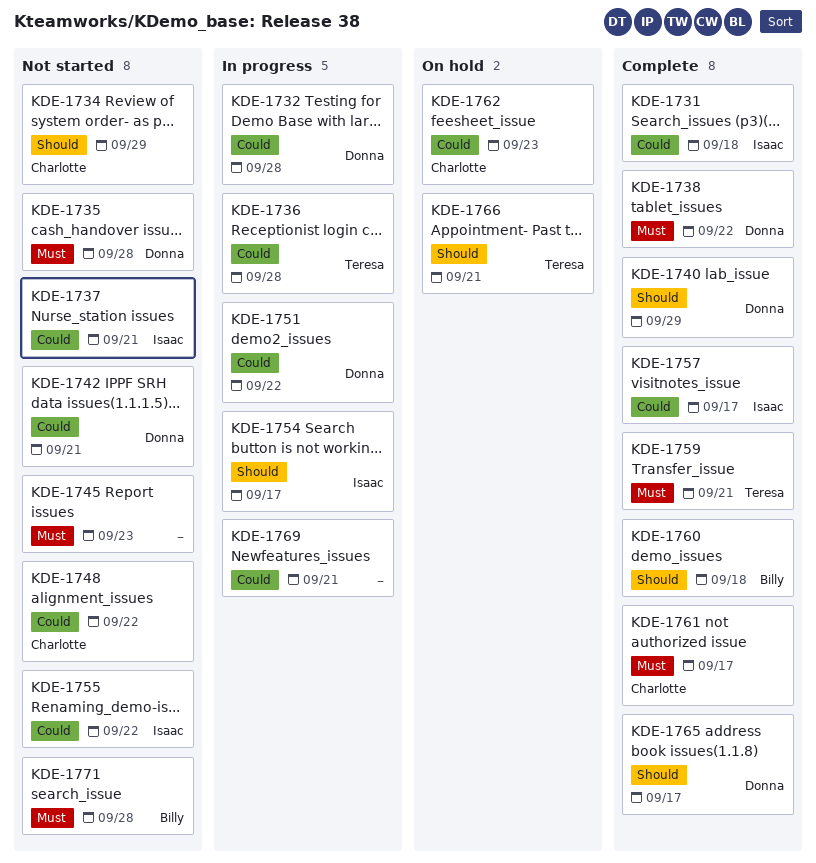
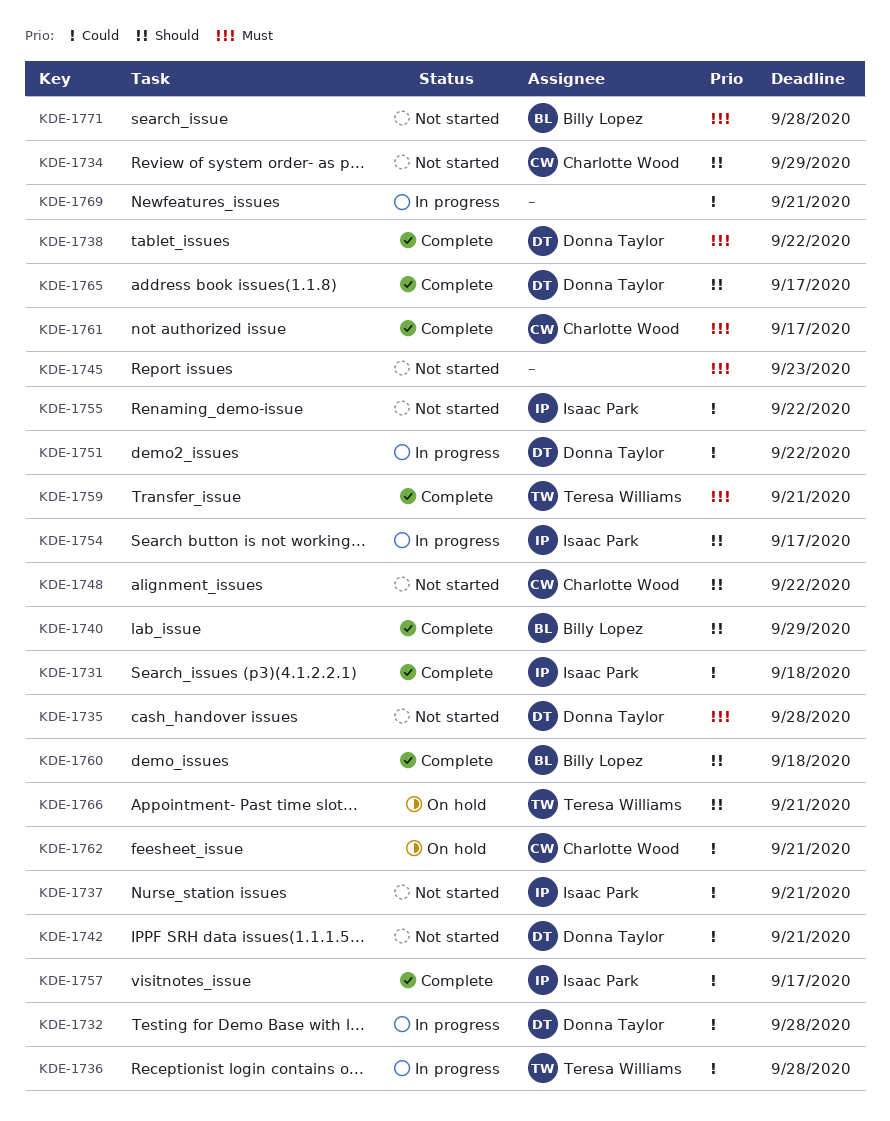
KDE-1740, owner: Donna Taylor -> Billy Lopez
KDE-1748, priority: Could -> Should
KDE-1762, due: Sep 23 -> Sep 21

